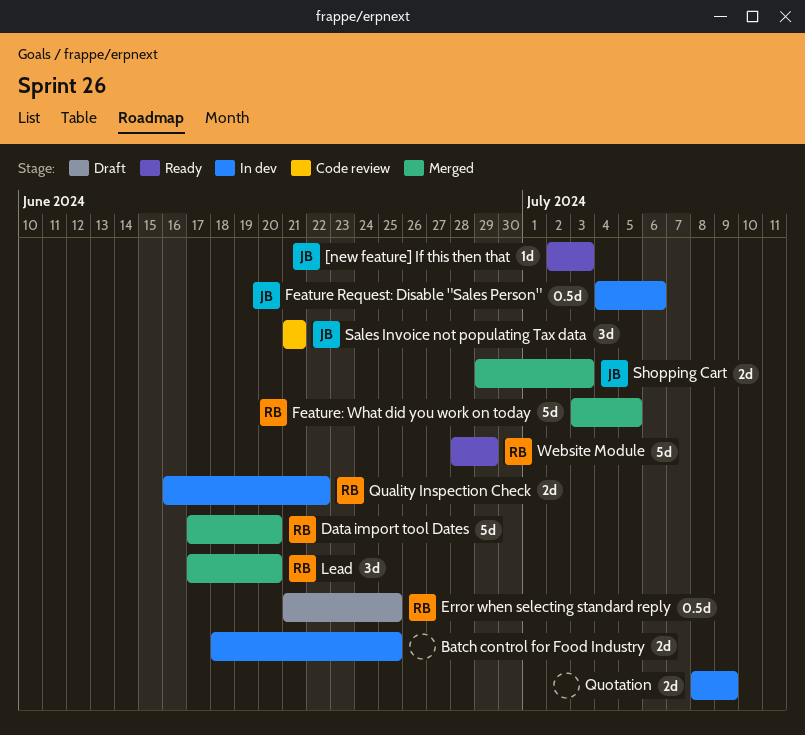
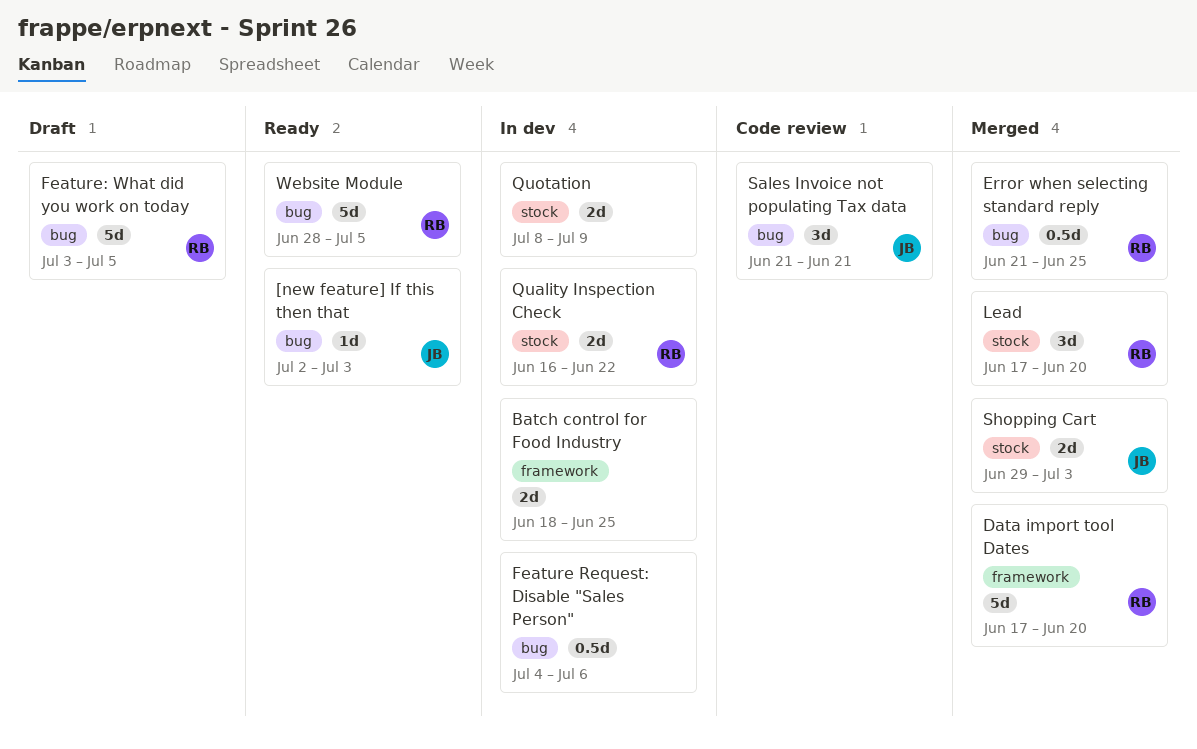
Error when selecting standard reply, status: Draft -> Merged
Feature Request: Disable "Sales Person", owner: JB -> none
Feature: What did you work on today, status: Merged -> Draft
Website Module, due: Jun 29 -> Jul 5

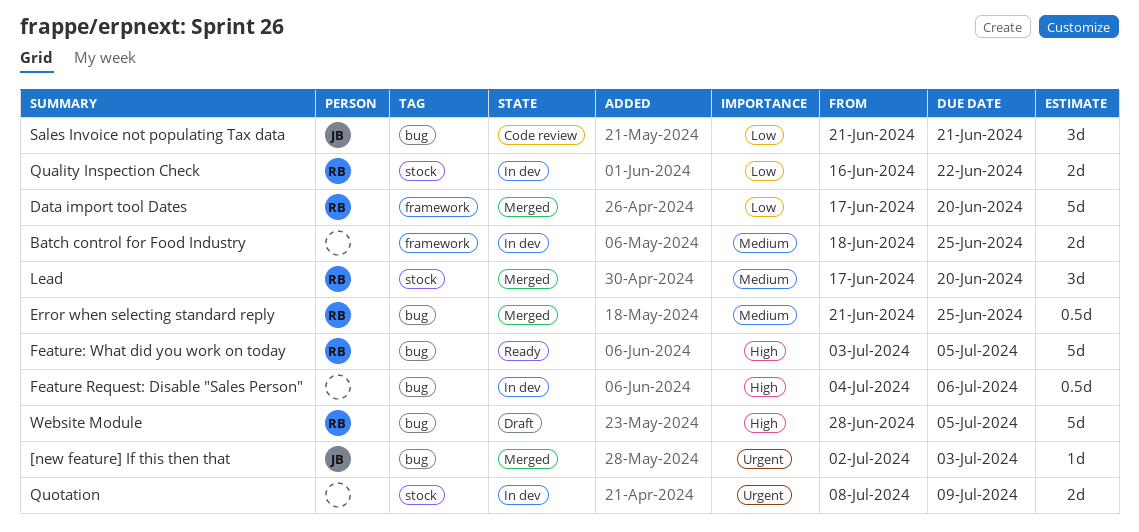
[new feature] If this then that, status: Ready -> Merged
Feature: What did you work on today, status: Draft -> Ready
Shopping Cart: present -> none
Website Module, status: Ready -> Draft

